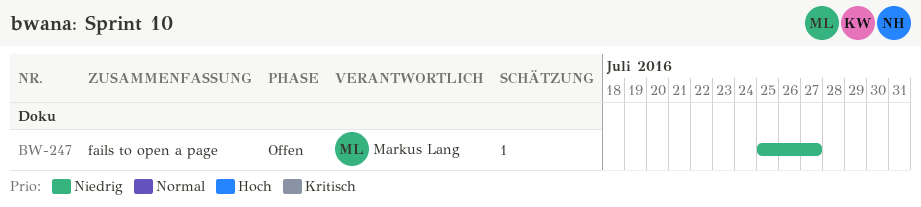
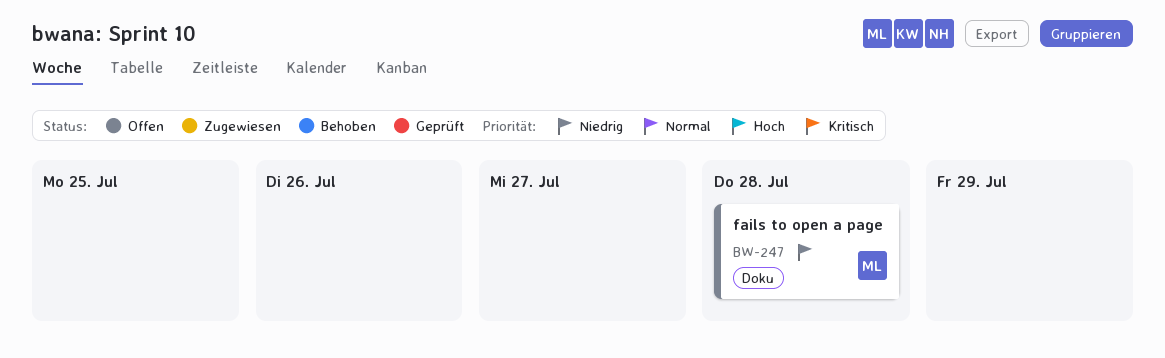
BW-247, due: Jul 27 -> Jul 28

